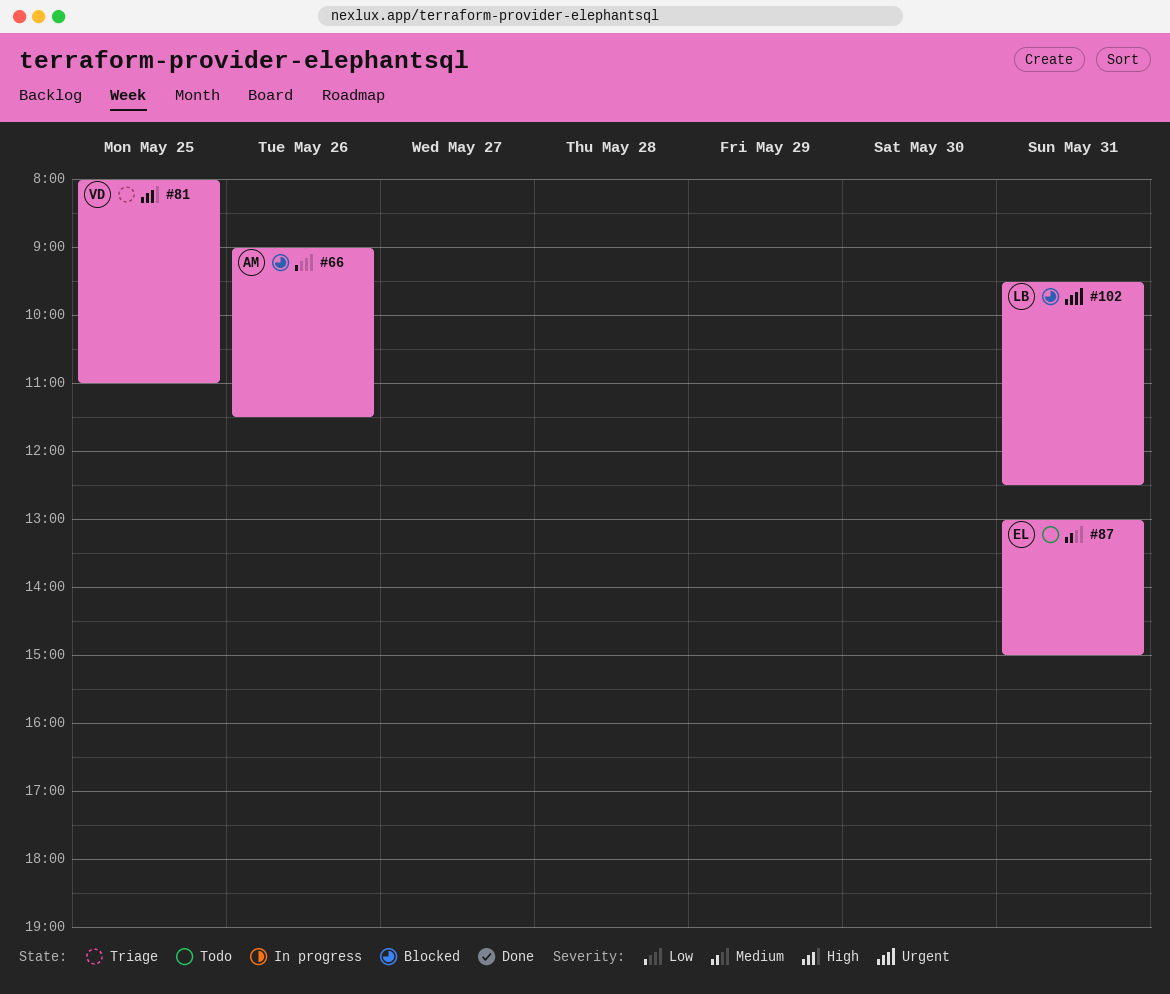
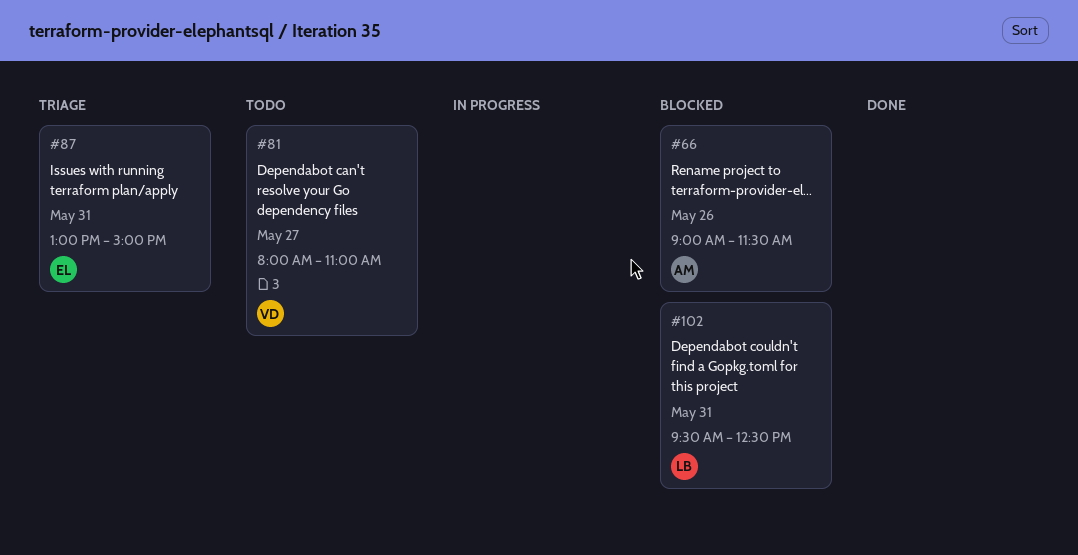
#81, status: Triage -> Todo
#81, day: May 25 -> May 27
#87, status: Todo -> Triage

